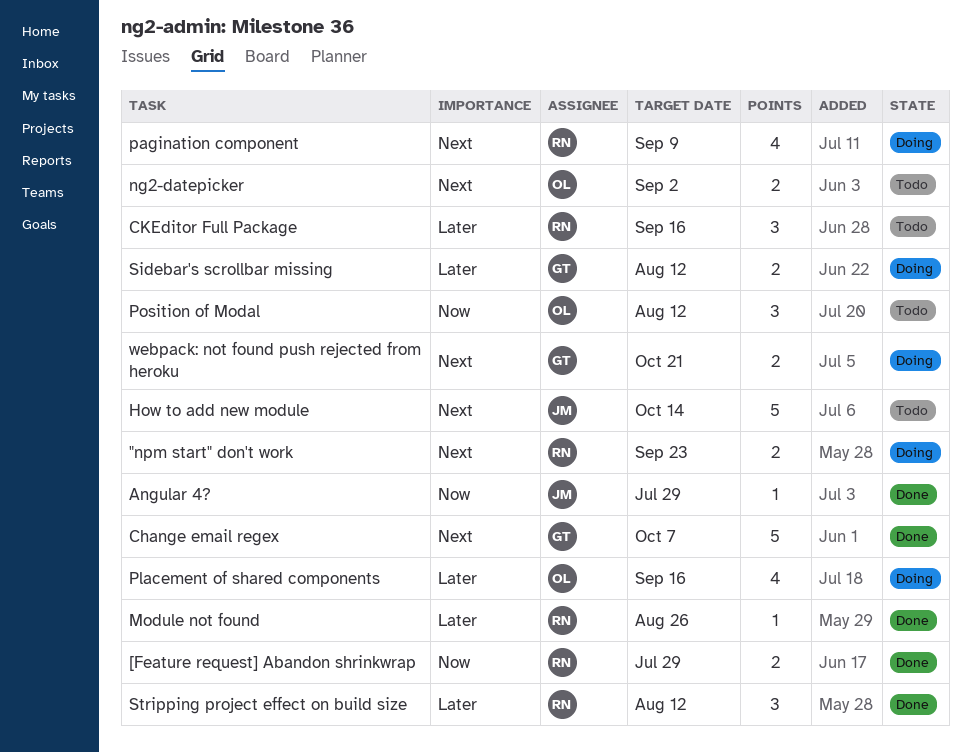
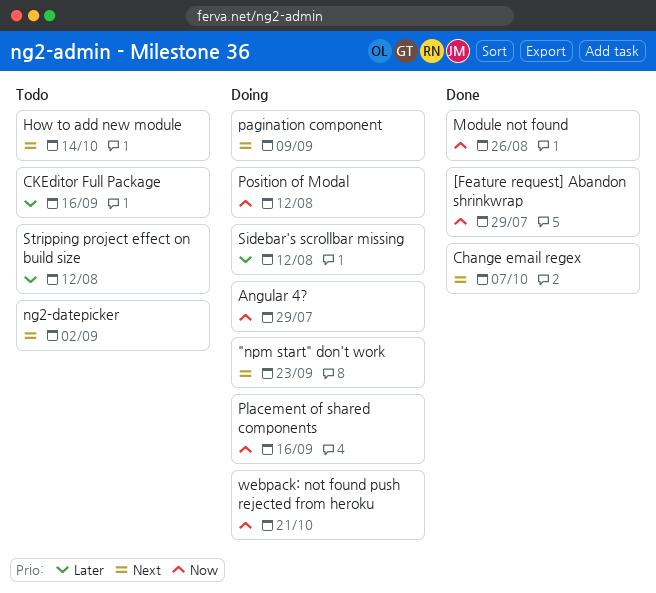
Angular 4?, status: Done -> Doing
Module not found, priority: Later -> Now
Placement of shared components, priority: Later -> Now
Position of Modal, status: Todo -> Doing
Stripping project effect on build size, status: Done -> Todo
webpack: not found push rejected from heroku, priority: Next -> Now

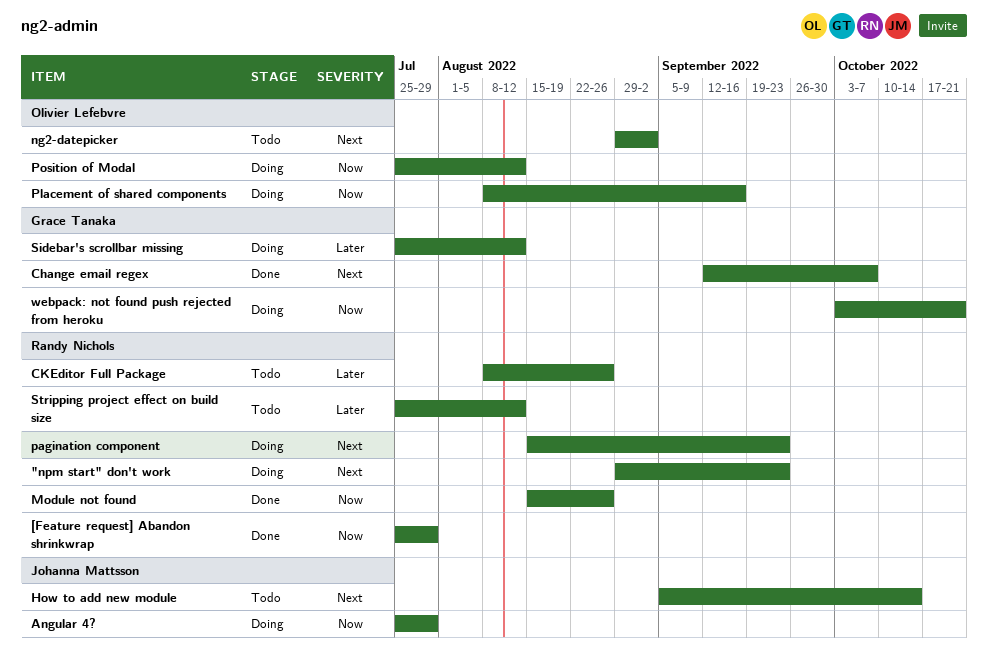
CKEditor Full Package, due: Sep 16 -> Aug 26
pagination component, due: Sep 9 -> Sep 23

